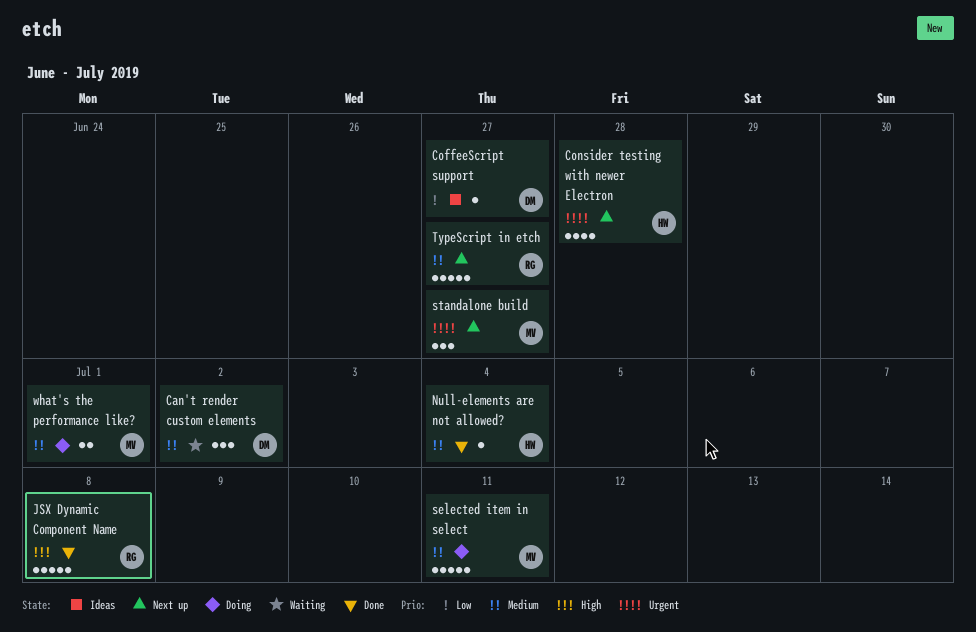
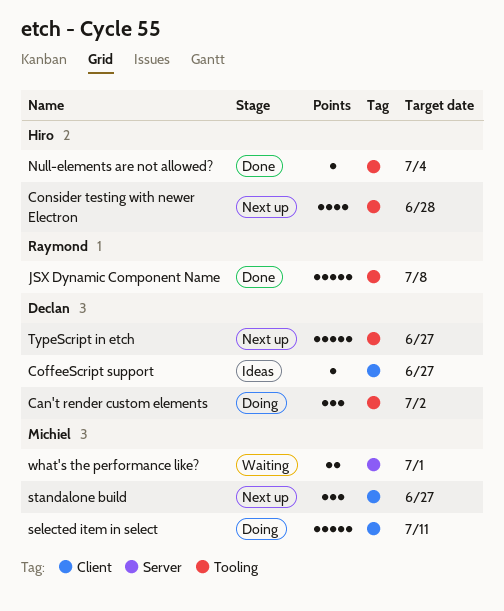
Can't render custom elements, status: Waiting -> Doing
TypeScript in etch, owner: Raymond -> Declan
what's the performance like?, status: Doing -> Waiting

